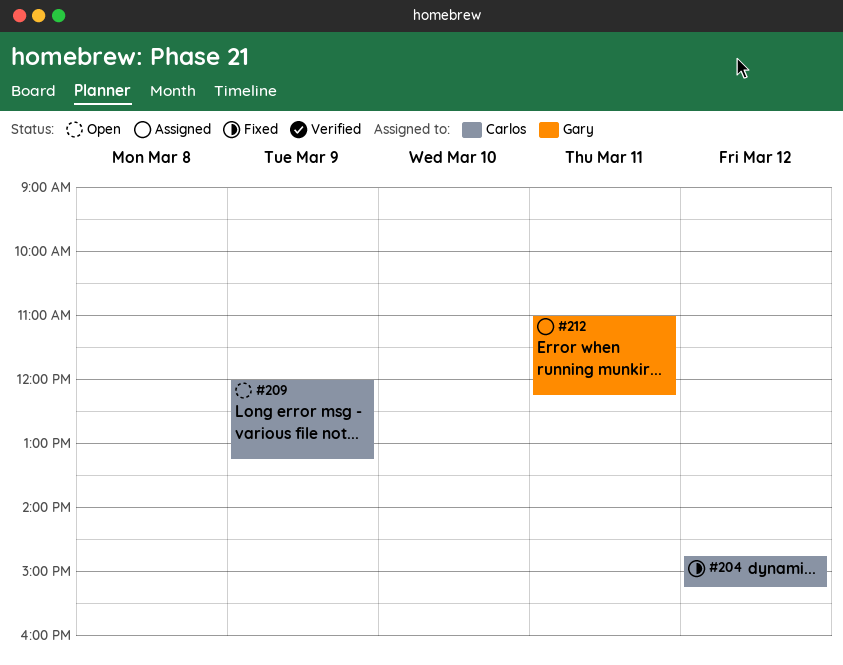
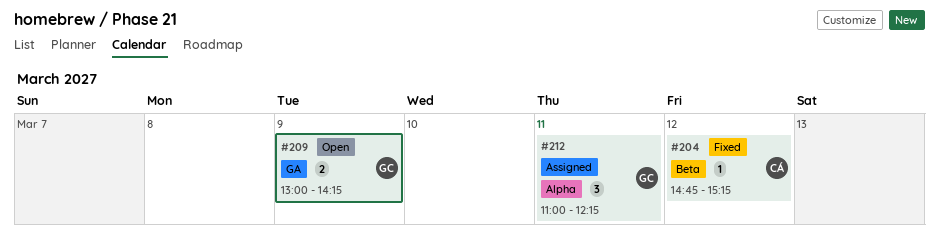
#209, owner: Carlos -> Gary
#209, begins: 12:00 -> 13:00
#209, ends: 13:15 -> 14:15

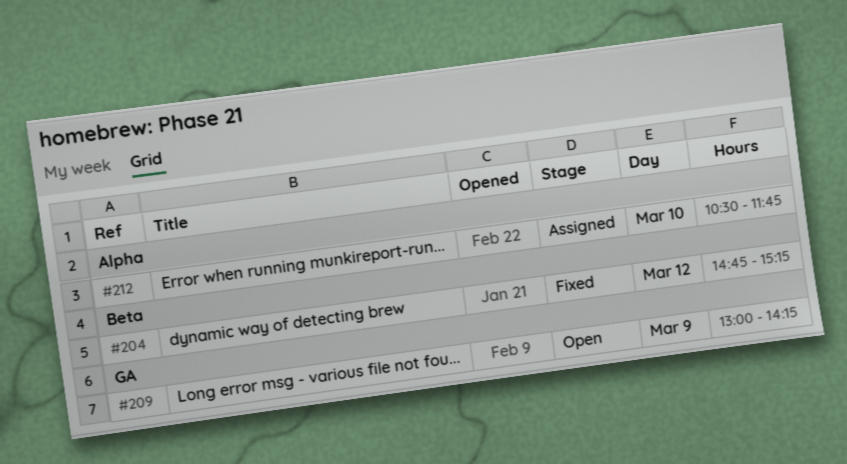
#212, day: Mar 11 -> Mar 10
#212, begins: 11:00 -> 10:30
#212, ends: 12:15 -> 11:45

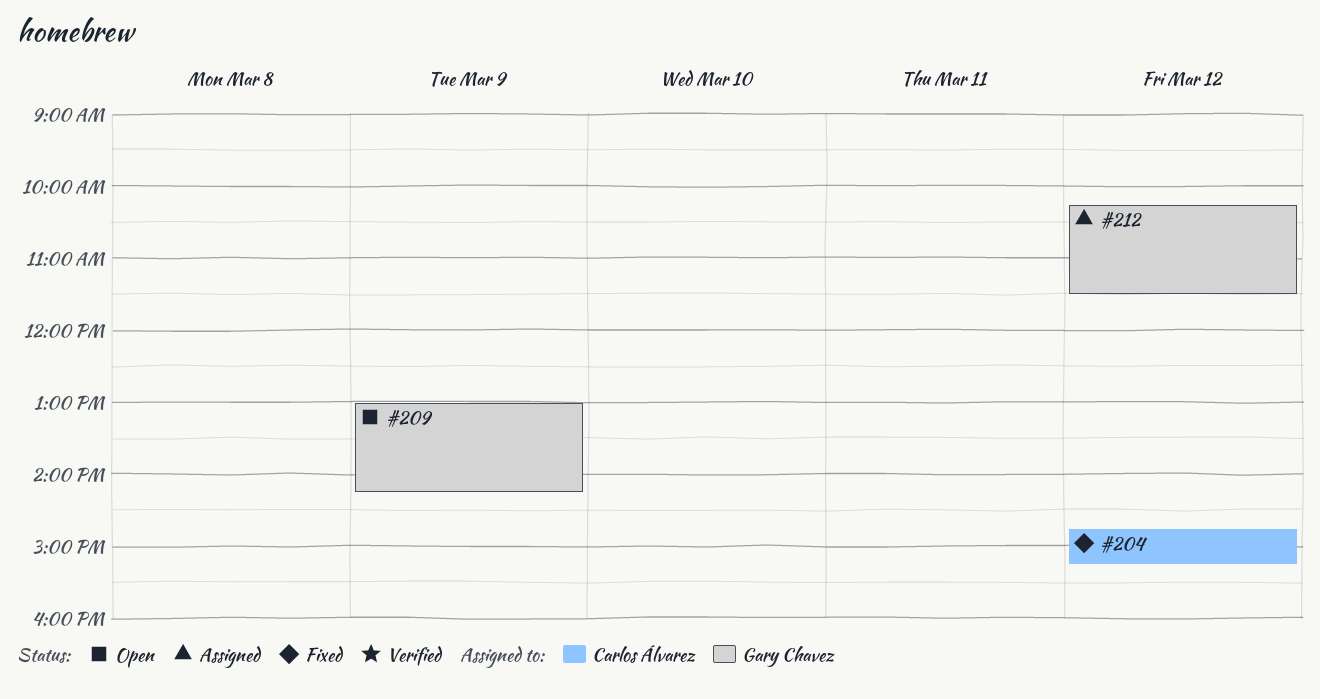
#212, day: Mar 10 -> Mar 12
#212, begins: 10:30 -> 10:15
#212, ends: 11:45 -> 11:30

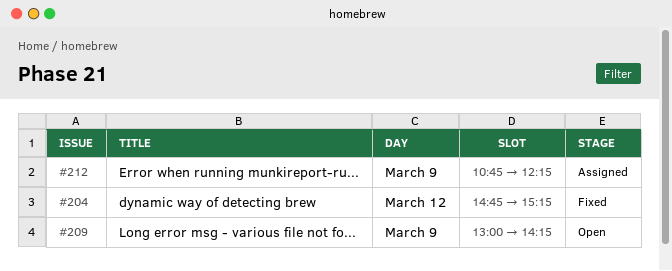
#212, day: Mar 12 -> Mar 9
#212, begins: 10:15 -> 10:45
#212, ends: 11:30 -> 12:15

